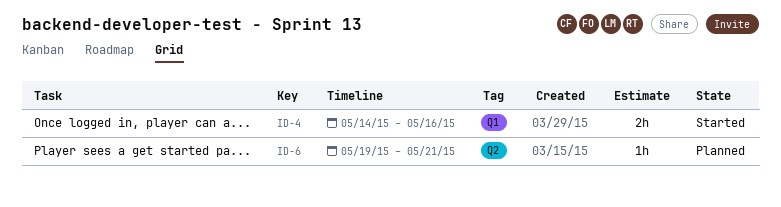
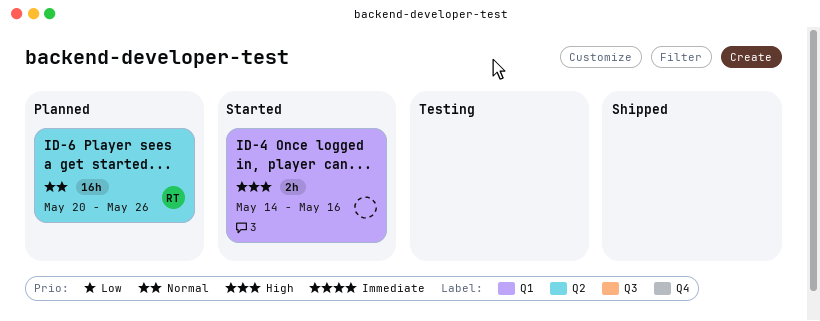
ID-6, estimate: 1h -> 16h
ID-6, start: May 19 -> May 20
ID-6, due: May 21 -> May 26

